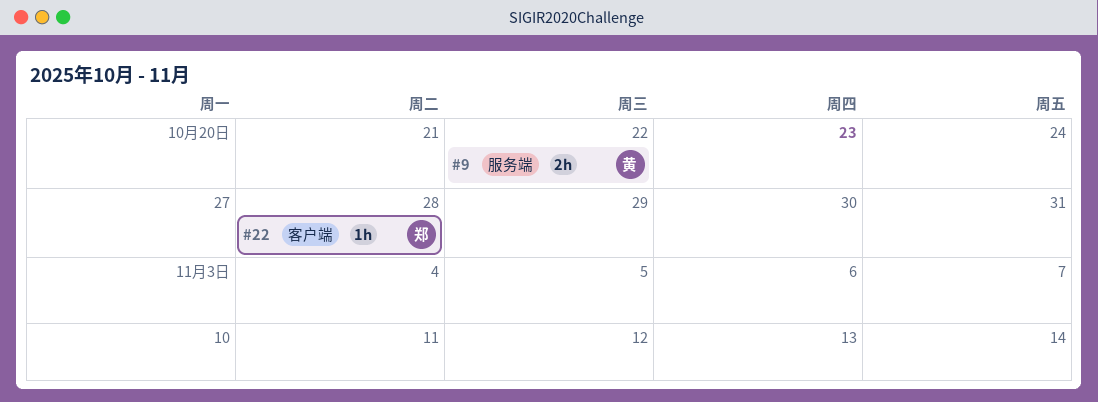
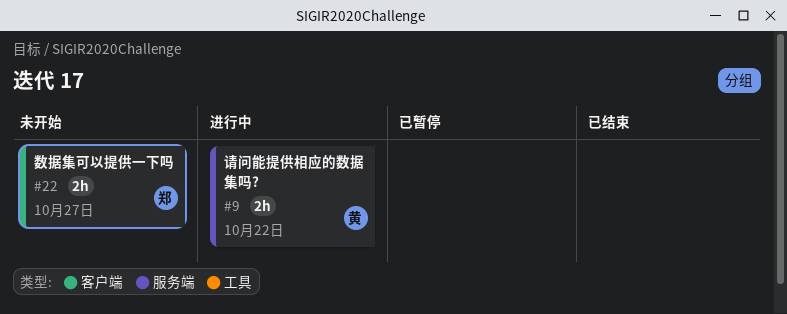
#22, estimate: 1h -> 2h
#22, due: Oct 28 -> Oct 27

